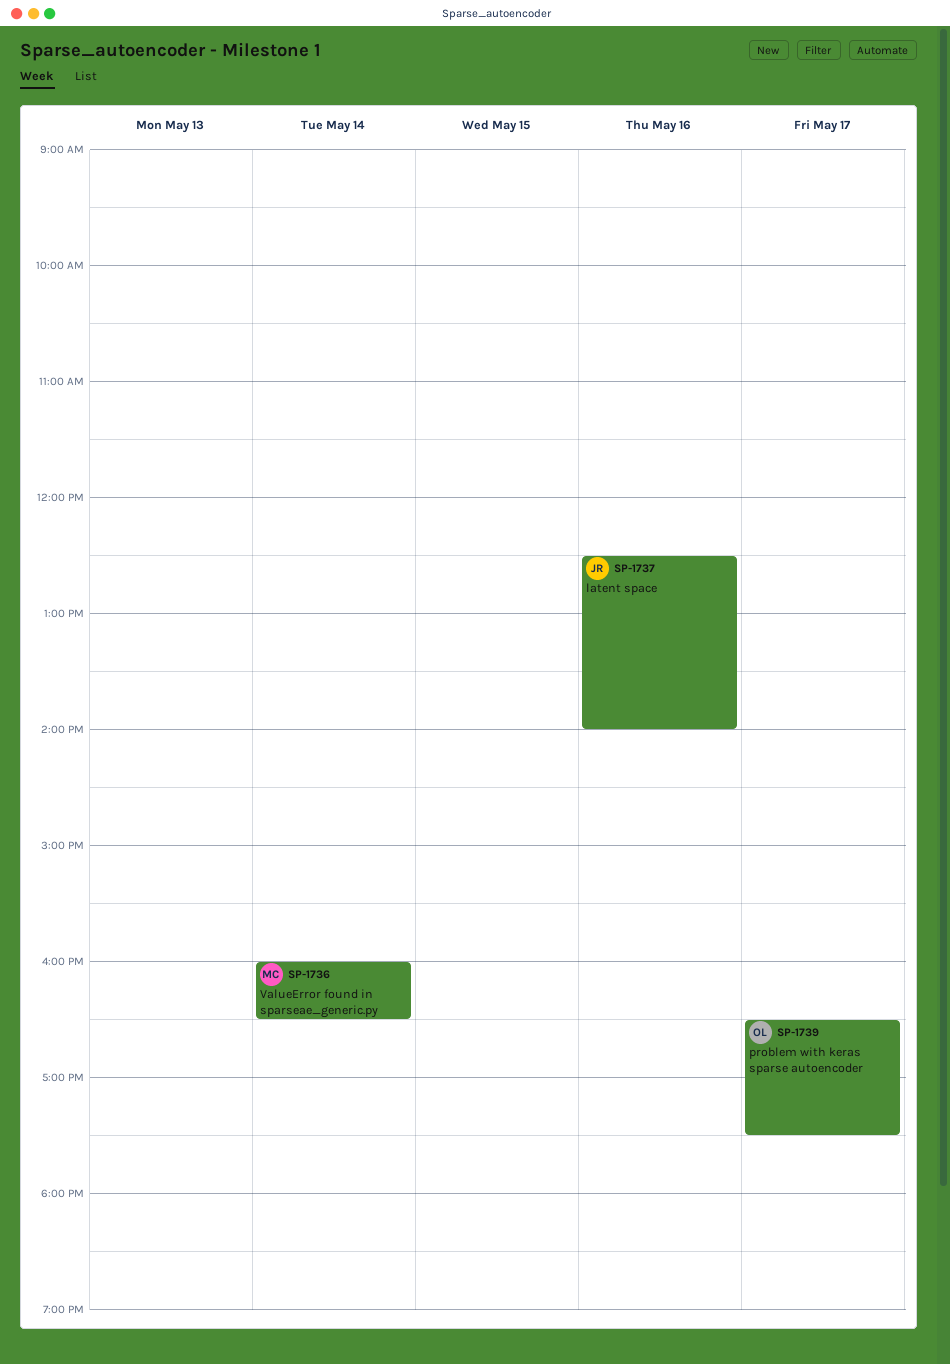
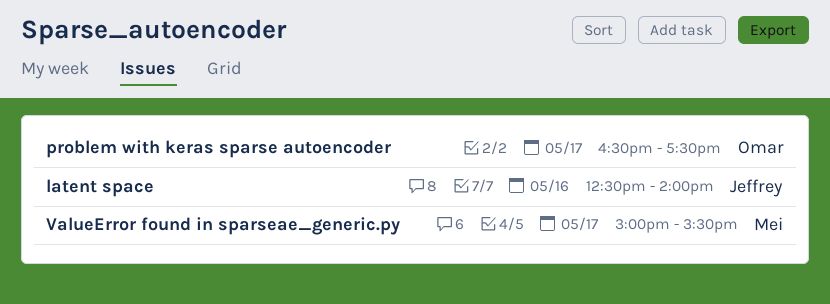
ValueError found in sparseae_generic.py, day: May 14 -> May 17
ValueError found in sparseae_generic.py, begins: 16:00 -> 15:00
ValueError found in sparseae_generic.py, ends: 16:30 -> 15:30

